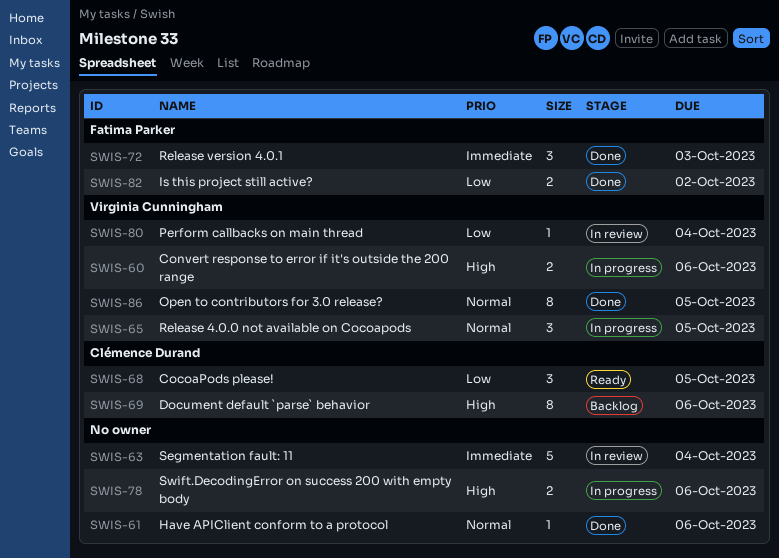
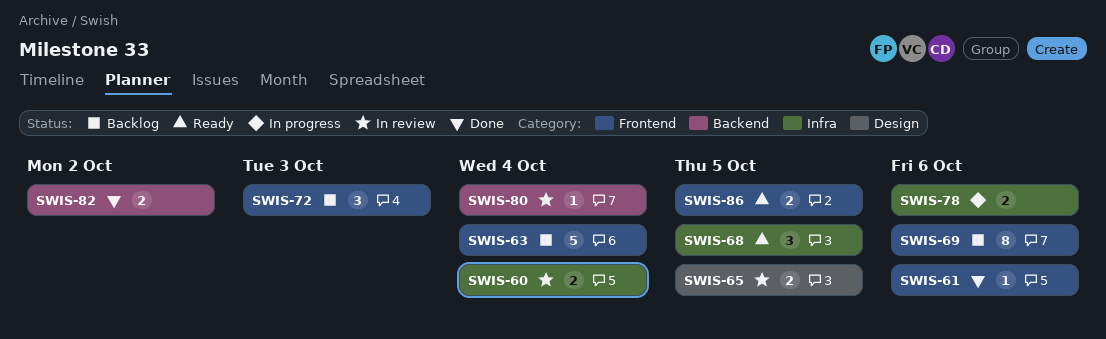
SWIS-60, status: In progress -> In review
SWIS-60, due: Oct 6 -> Oct 4
SWIS-63, status: In review -> Backlog
SWIS-65, status: In progress -> In review
SWIS-65, estimate: 3 -> 2
SWIS-72, status: Done -> Backlog
SWIS-86, status: Done -> Ready
SWIS-86, estimate: 8 -> 2

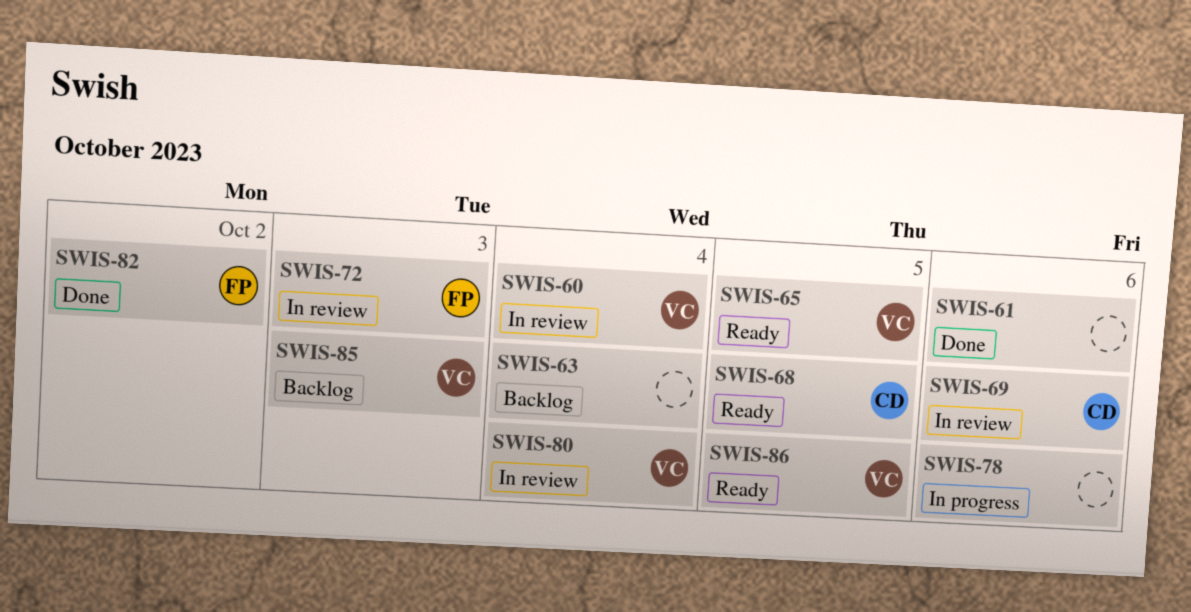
SWIS-65, status: In review -> Ready
SWIS-69, status: Backlog -> In review
SWIS-72, status: Backlog -> In review
SWIS-85: none -> present

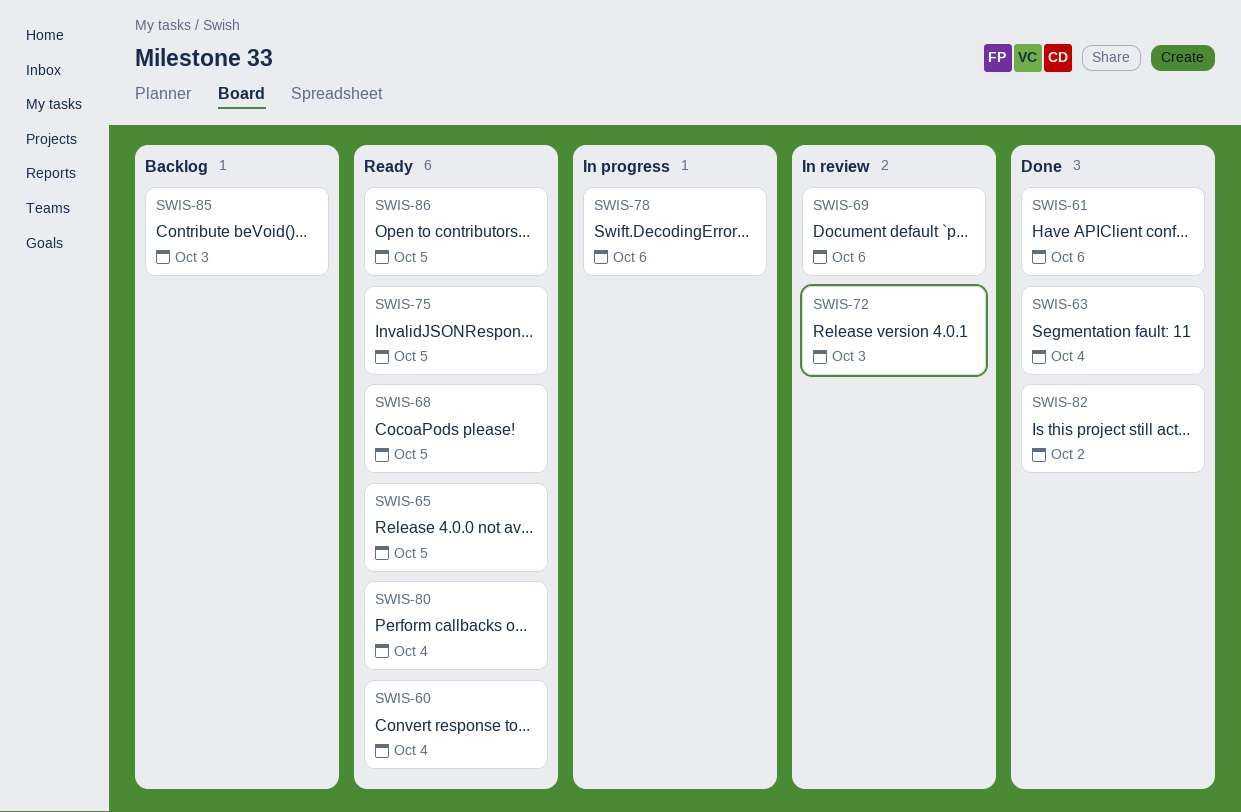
SWIS-60, status: In review -> Ready
SWIS-63, status: Backlog -> Done
SWIS-75: none -> present
SWIS-80, status: In review -> Ready

